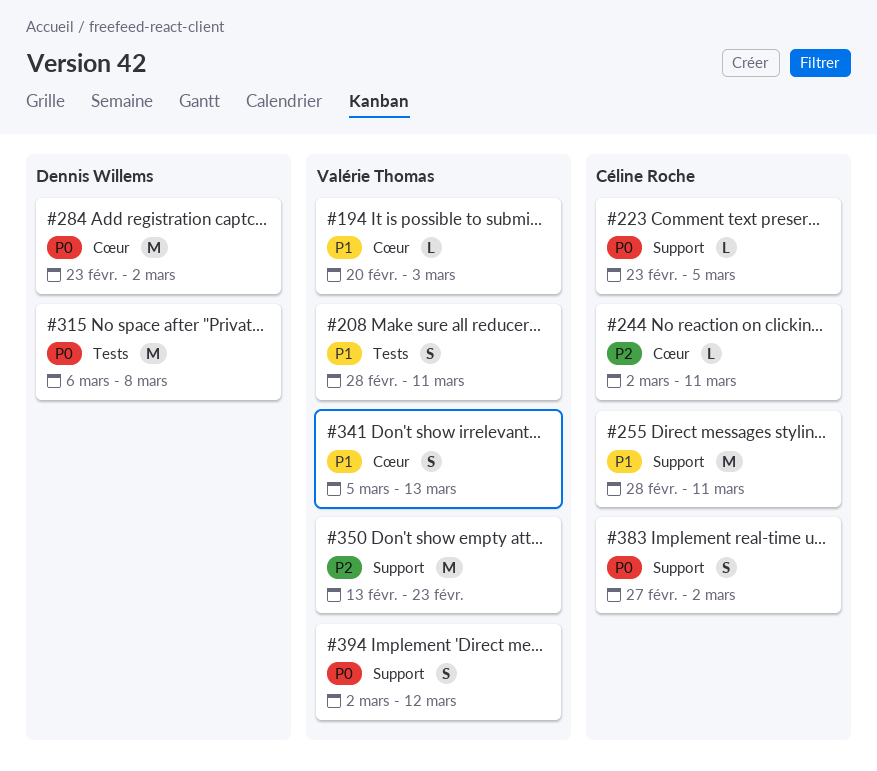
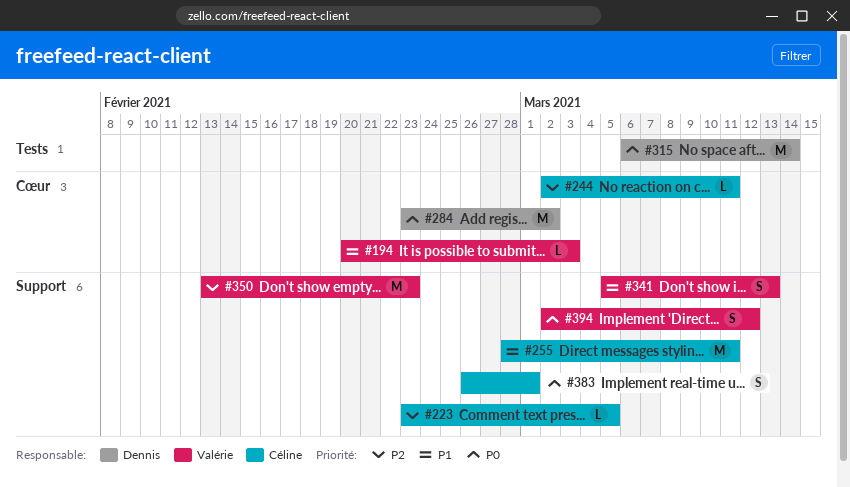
#208: present -> none
#223, priority: P0 -> P2
#315, due: Mar 8 -> Mar 14
#341, label: Cœur -> Support
#383, start: Feb 27 -> Feb 26
#383, due: Mar 2 -> Mar 1

